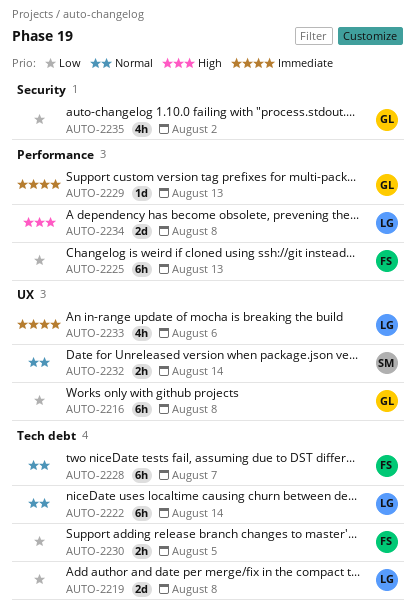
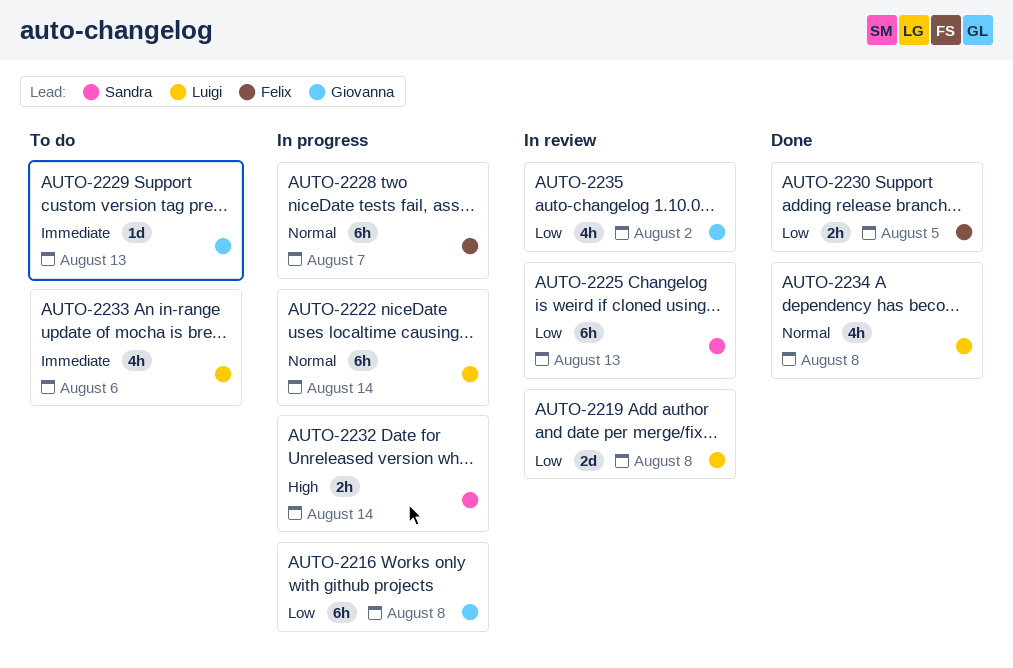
AUTO-2225, owner: Felix -> Sandra
AUTO-2232, priority: Normal -> High
AUTO-2234, priority: High -> Normal
AUTO-2234, estimate: 2d -> 4h

